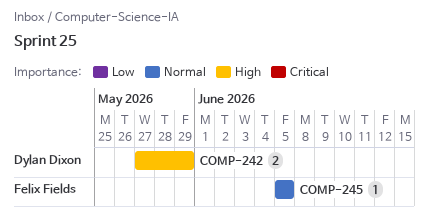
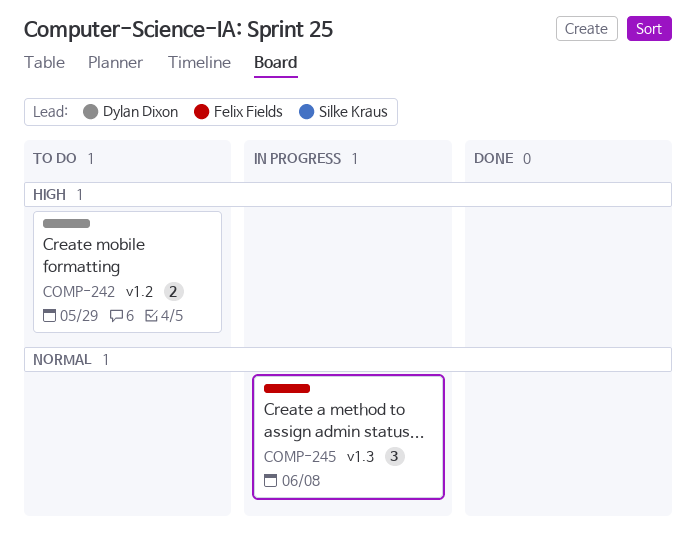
COMP-245, estimate: 1 -> 3
COMP-245, due: Jun 5 -> Jun 8

